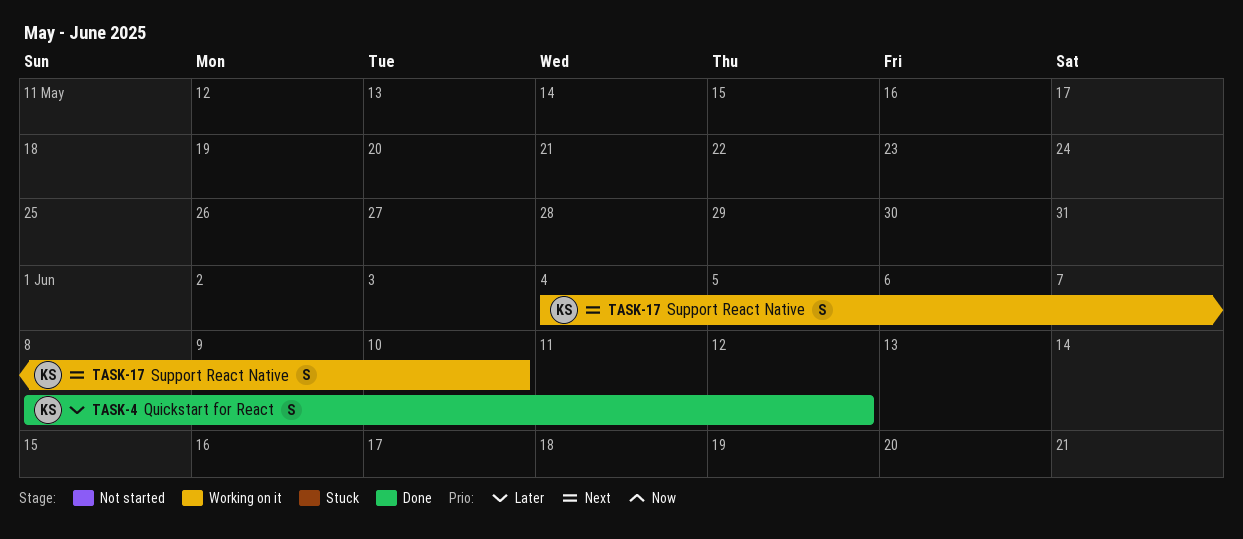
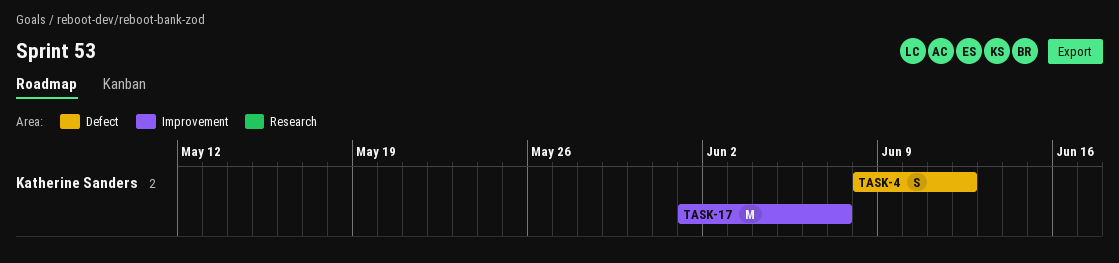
TASK-17, estimate: S -> M
TASK-17, start: Jun 4 -> Jun 1
TASK-17, due: Jun 10 -> Jun 7

